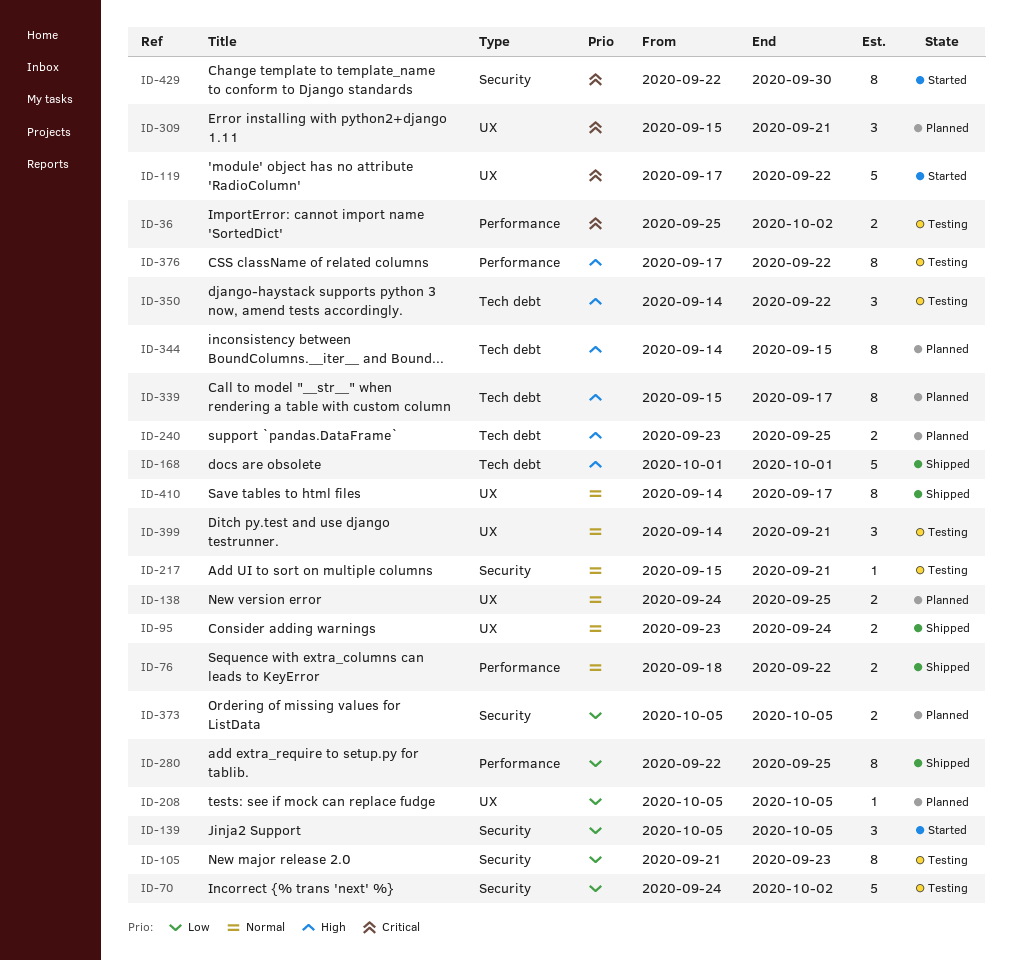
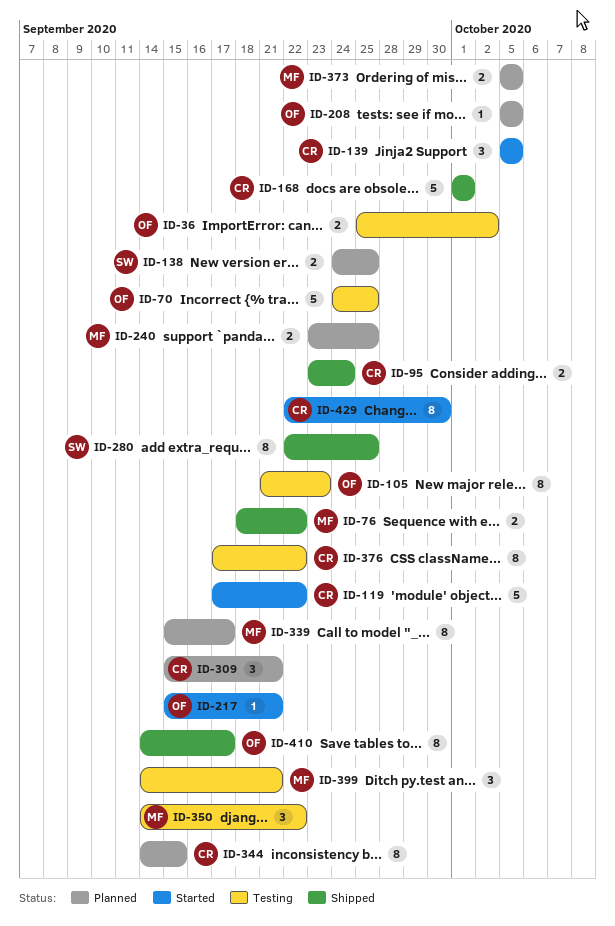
ID-70, due: Oct 2 -> Sep 25
ID-217, status: Testing -> Started

